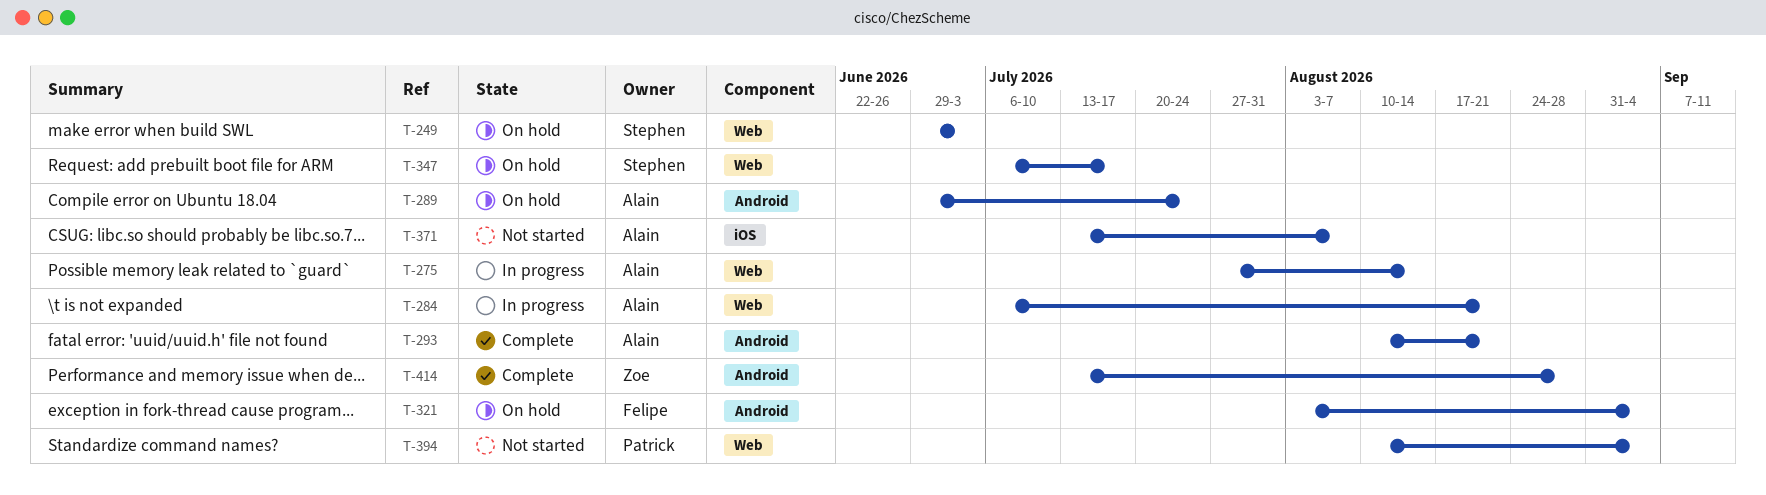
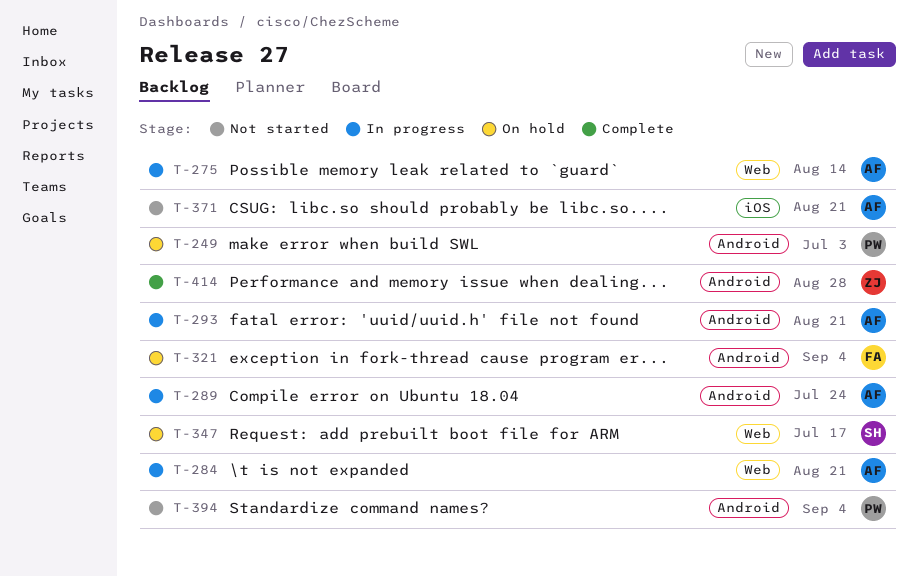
T-249, owner: Stephen -> Patrick
T-249, label: Web -> Android
T-289, status: On hold -> In progress
T-293, status: Complete -> In progress
T-371, due: Aug 7 -> Aug 21
T-394, label: Web -> Android

